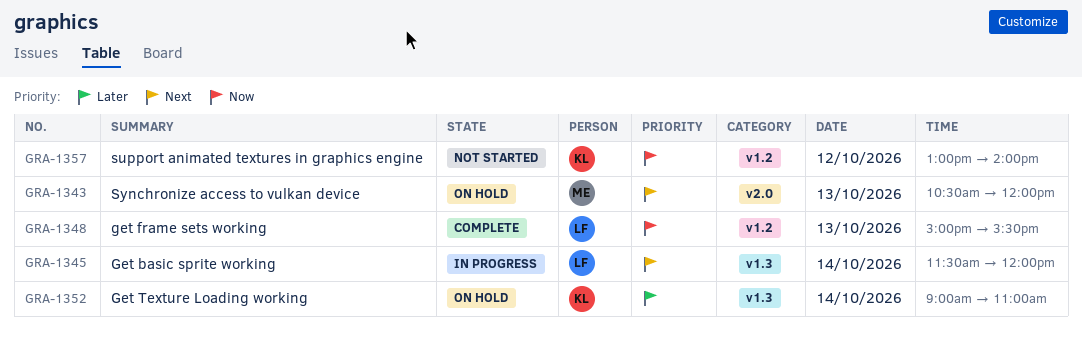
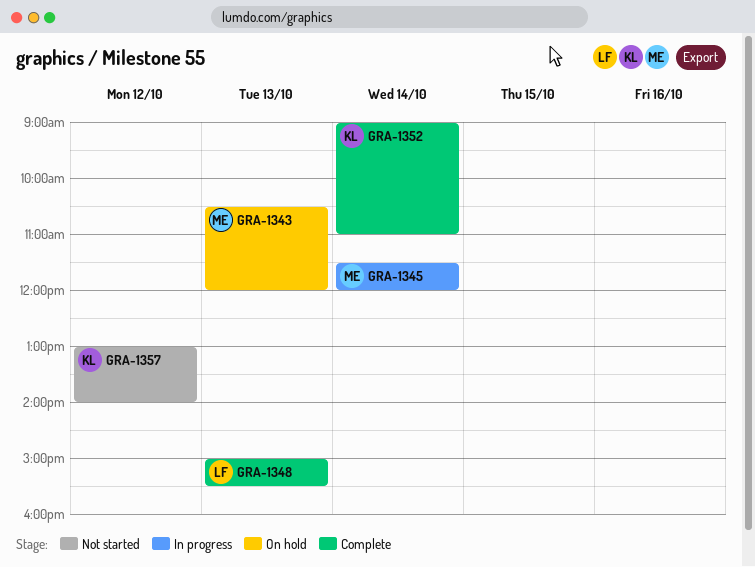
GRA-1345, owner: LF -> ME
GRA-1352, status: On hold -> Complete

